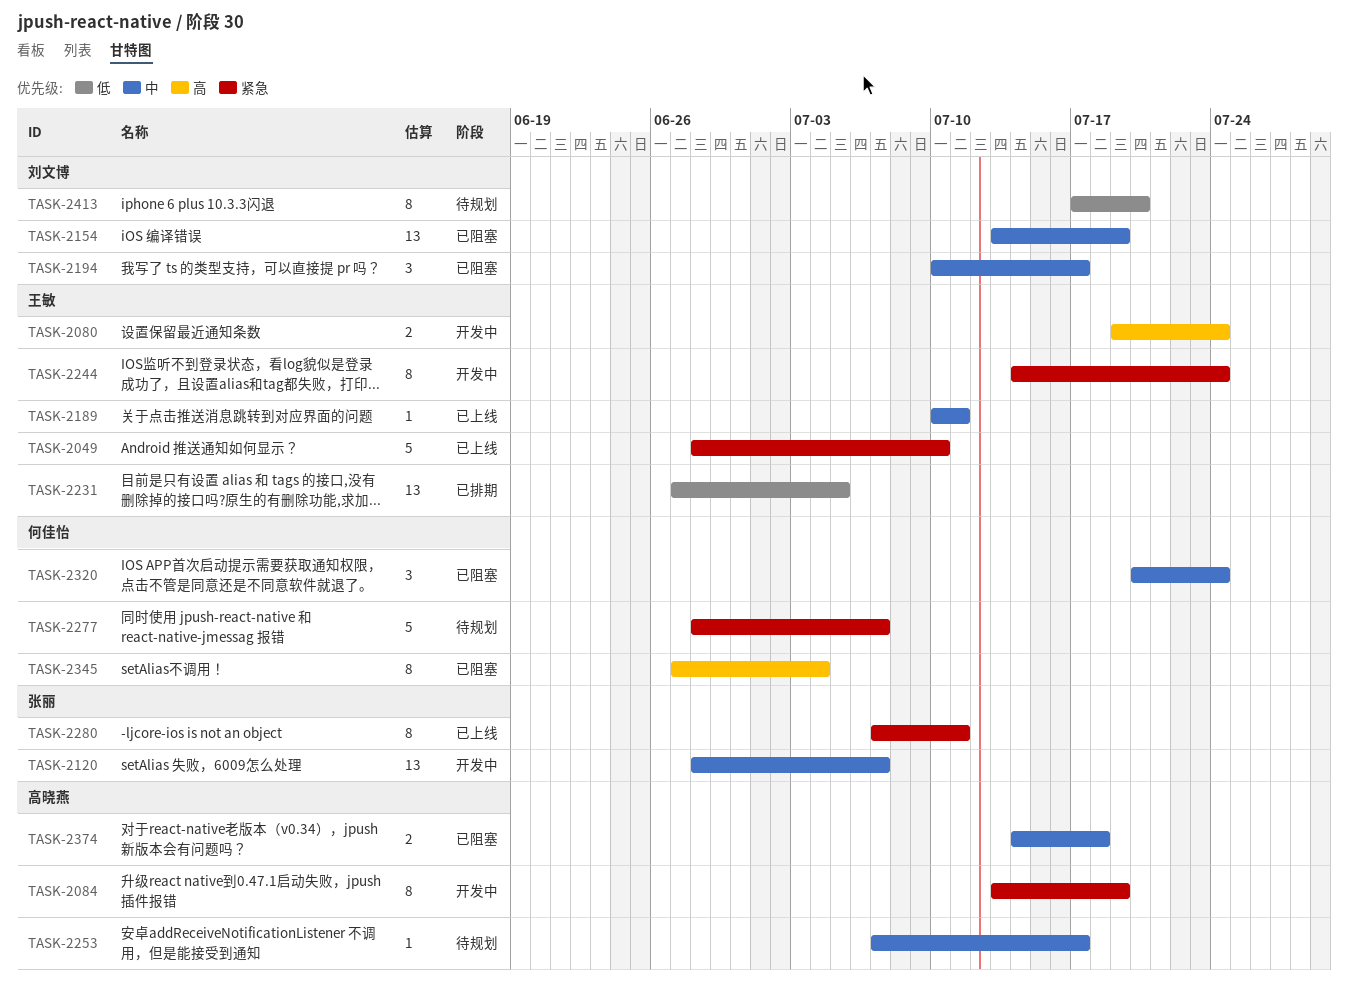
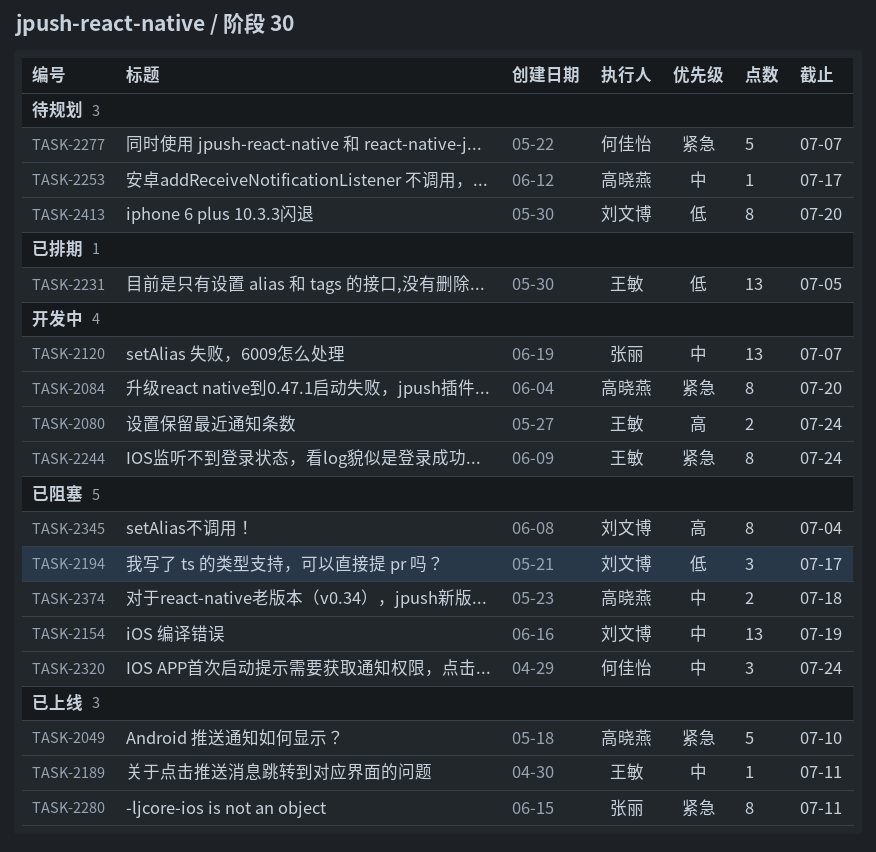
TASK-2049, owner: 王敏 -> 高晓燕
TASK-2084, due: Jul 19 -> Jul 20
TASK-2194, priority: 中 -> 低
TASK-2345, owner: 何佳怡 -> 刘文博

